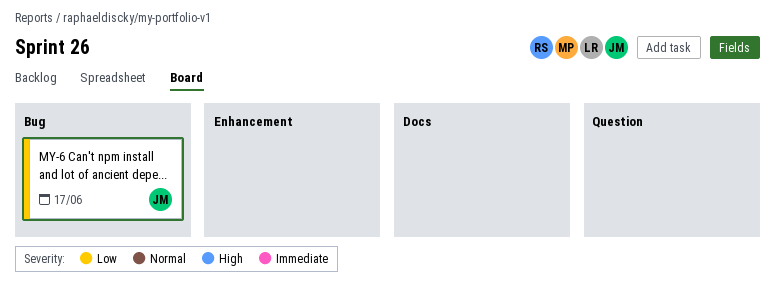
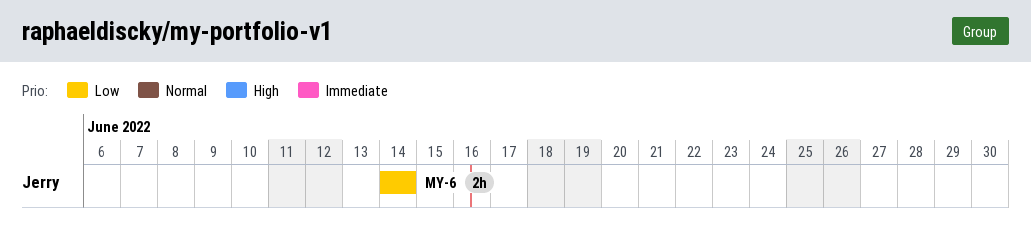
MY-6, due: Jun 17 -> Jun 14

